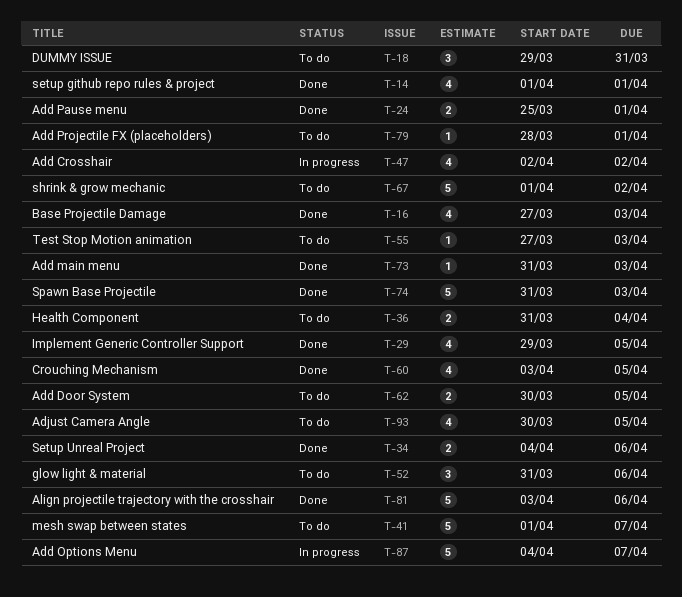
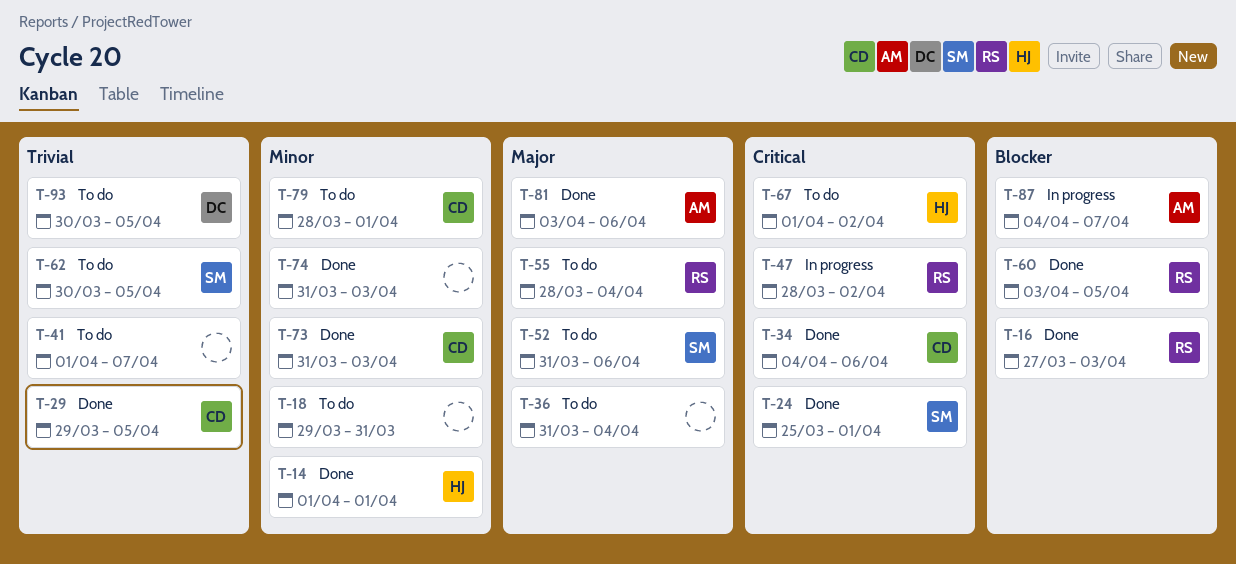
T-47, start: Apr 2 -> Mar 28
T-55, start: Mar 27 -> Mar 28
T-55, due: Apr 3 -> Apr 4

